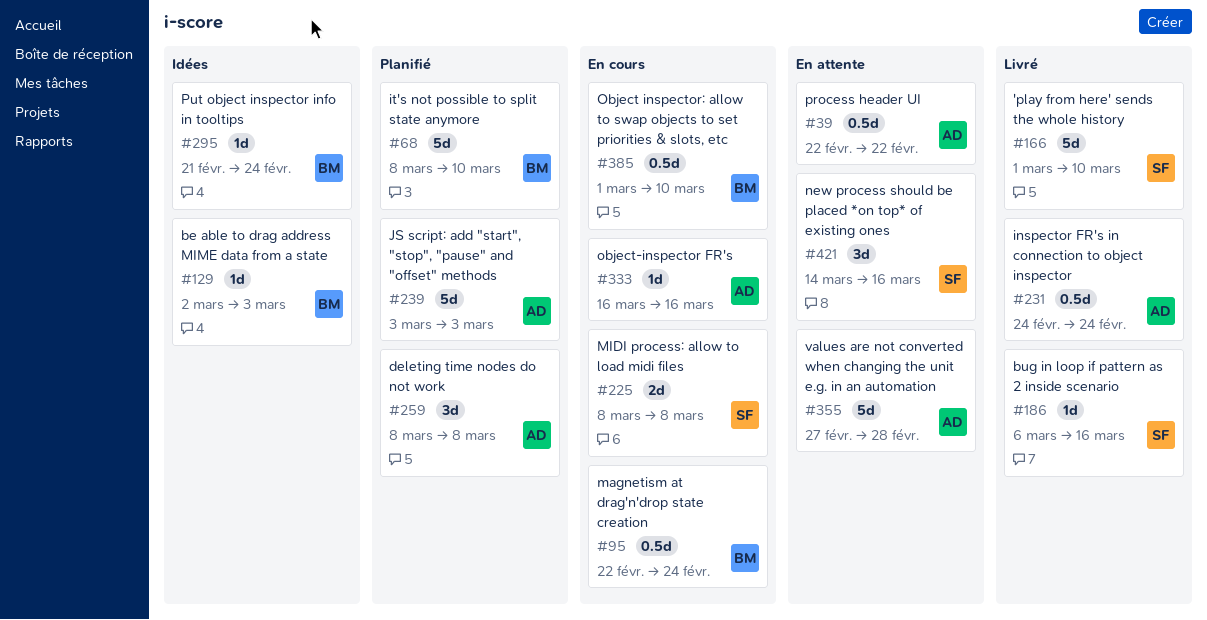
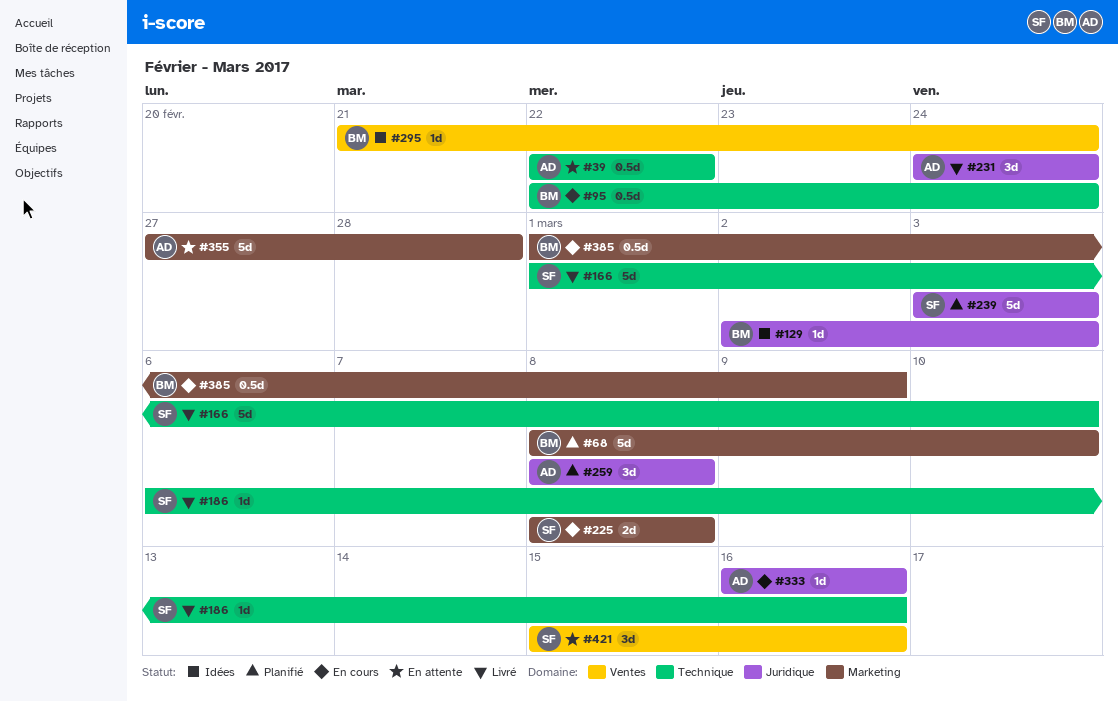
#231, estimate: 0.5d -> 3d
#239, owner: AD -> SF
#385, due: Mar 10 -> Mar 9
#421, start: Mar 14 -> Mar 15

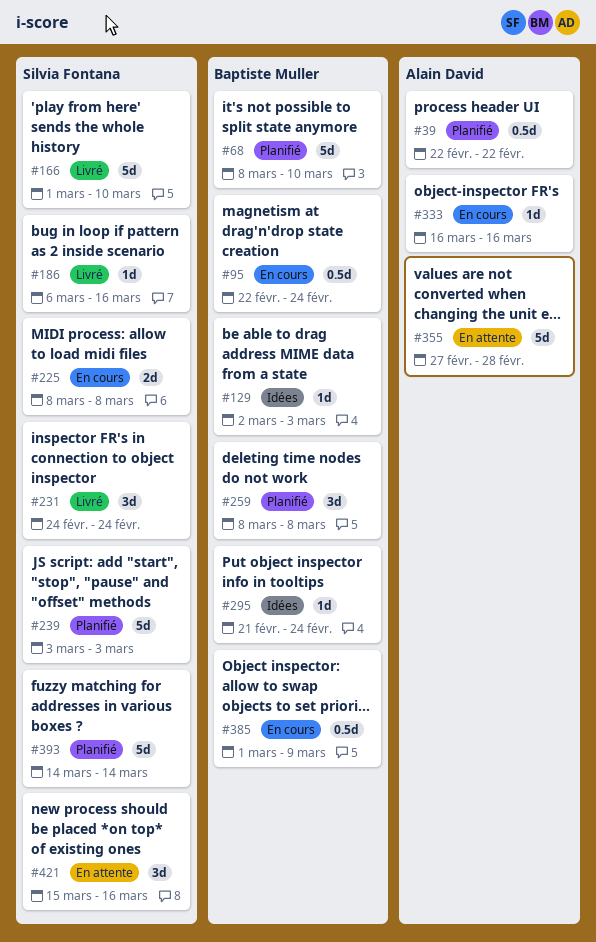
#39, status: En attente -> Planifié
#231, owner: Alain David -> Silvia Fontana
#259, owner: Alain David -> Baptiste Muller
#393: none -> present

